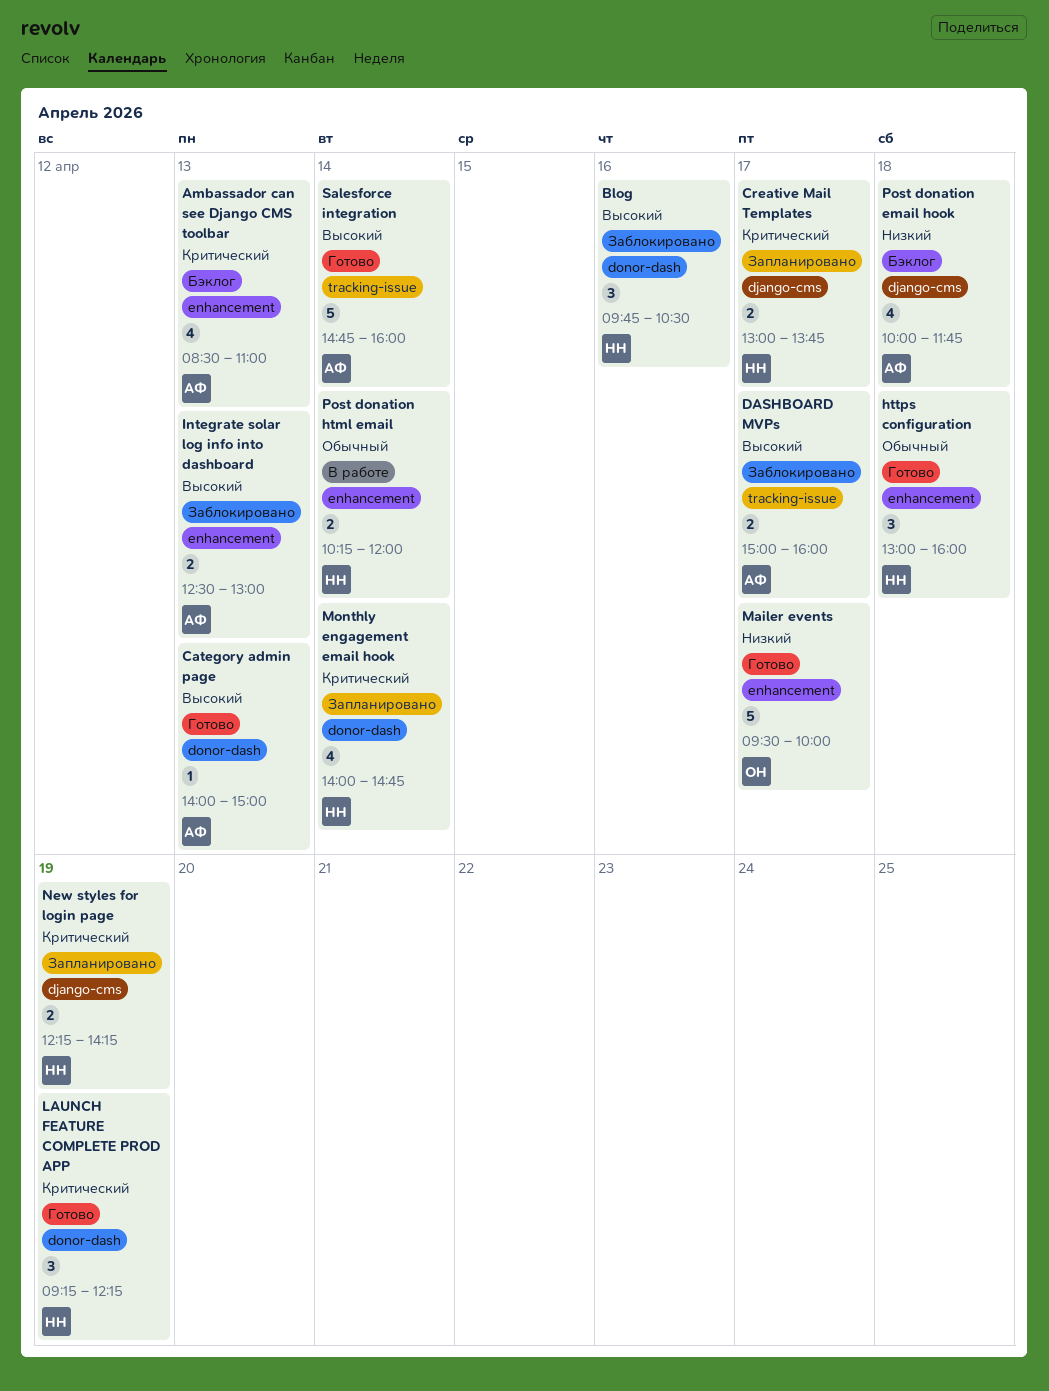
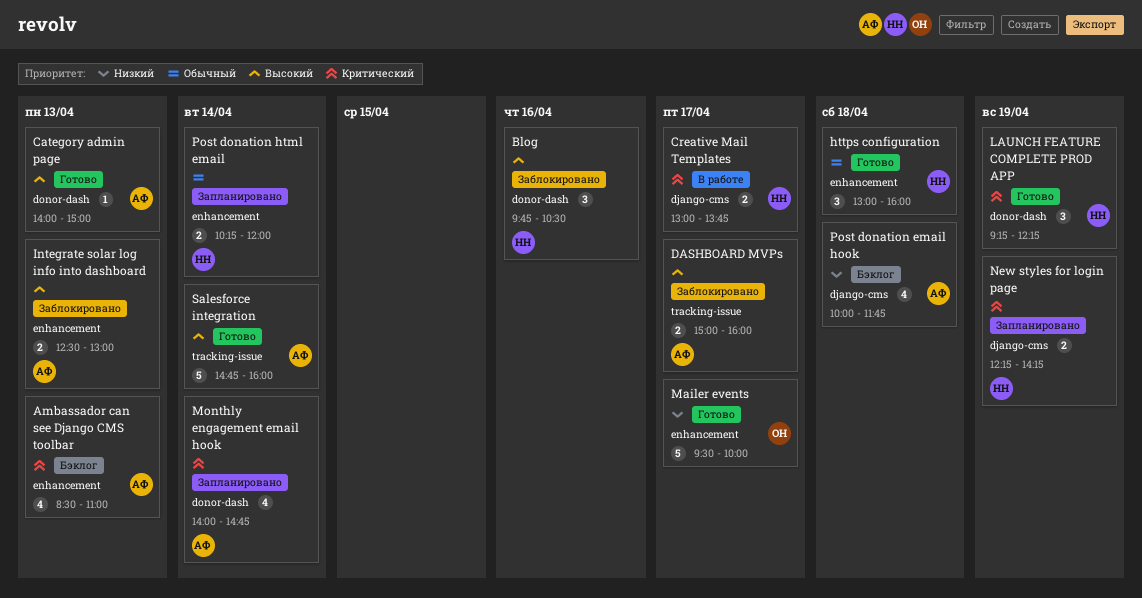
Creative Mail Templates, status: Запланировано -> В работе
Monthly engagement email hook, owner: НН -> АФ
Post donation html email, status: В работе -> Запланировано

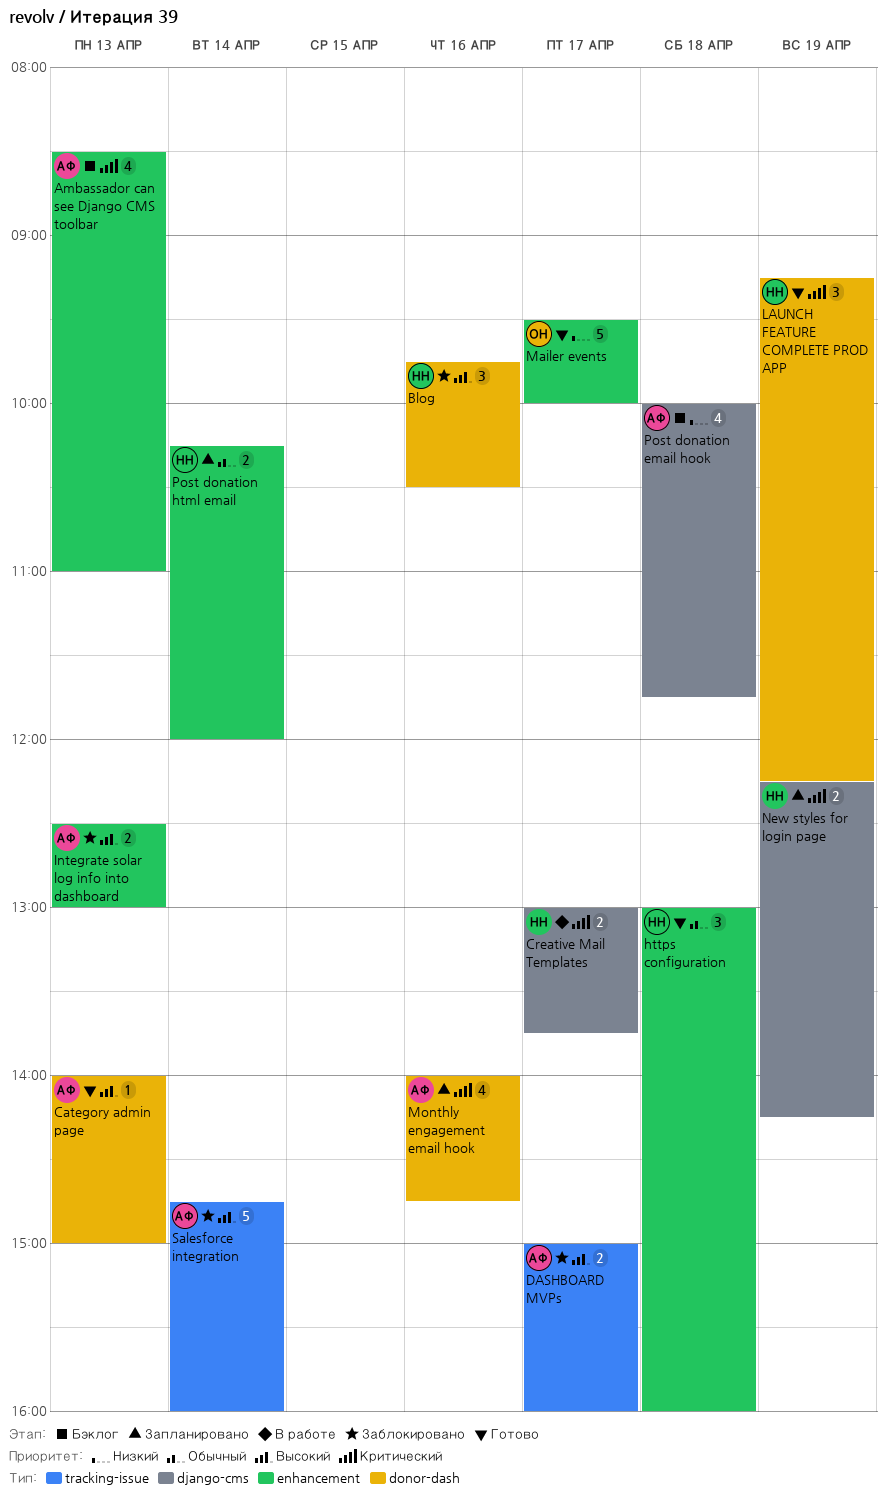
Monthly engagement email hook, day: Apr 14 -> Apr 16
Salesforce integration, status: Готово -> Заблокировано

